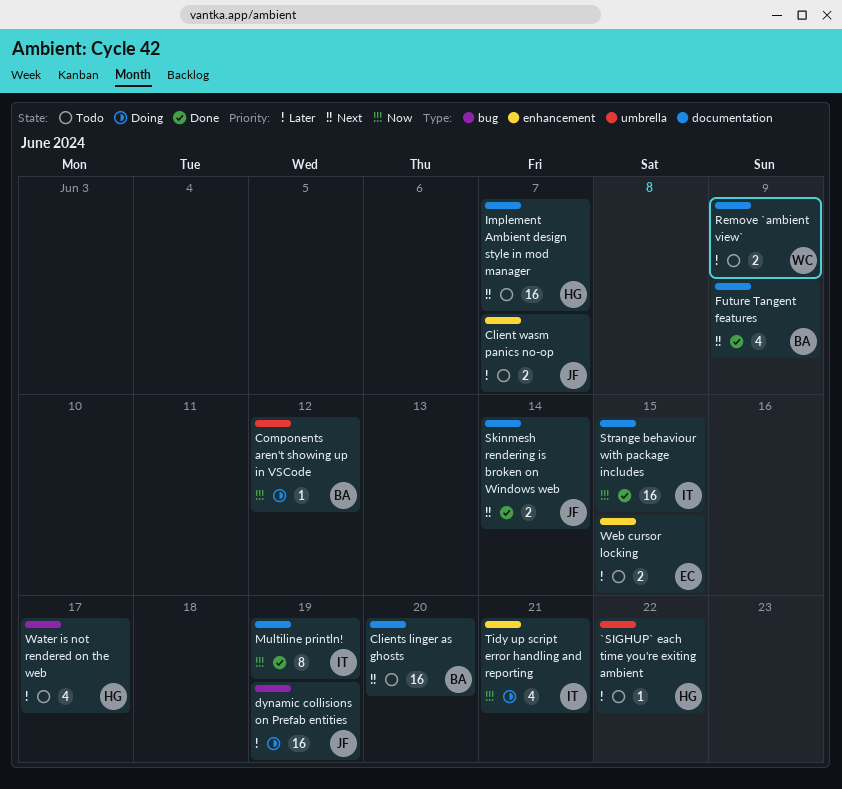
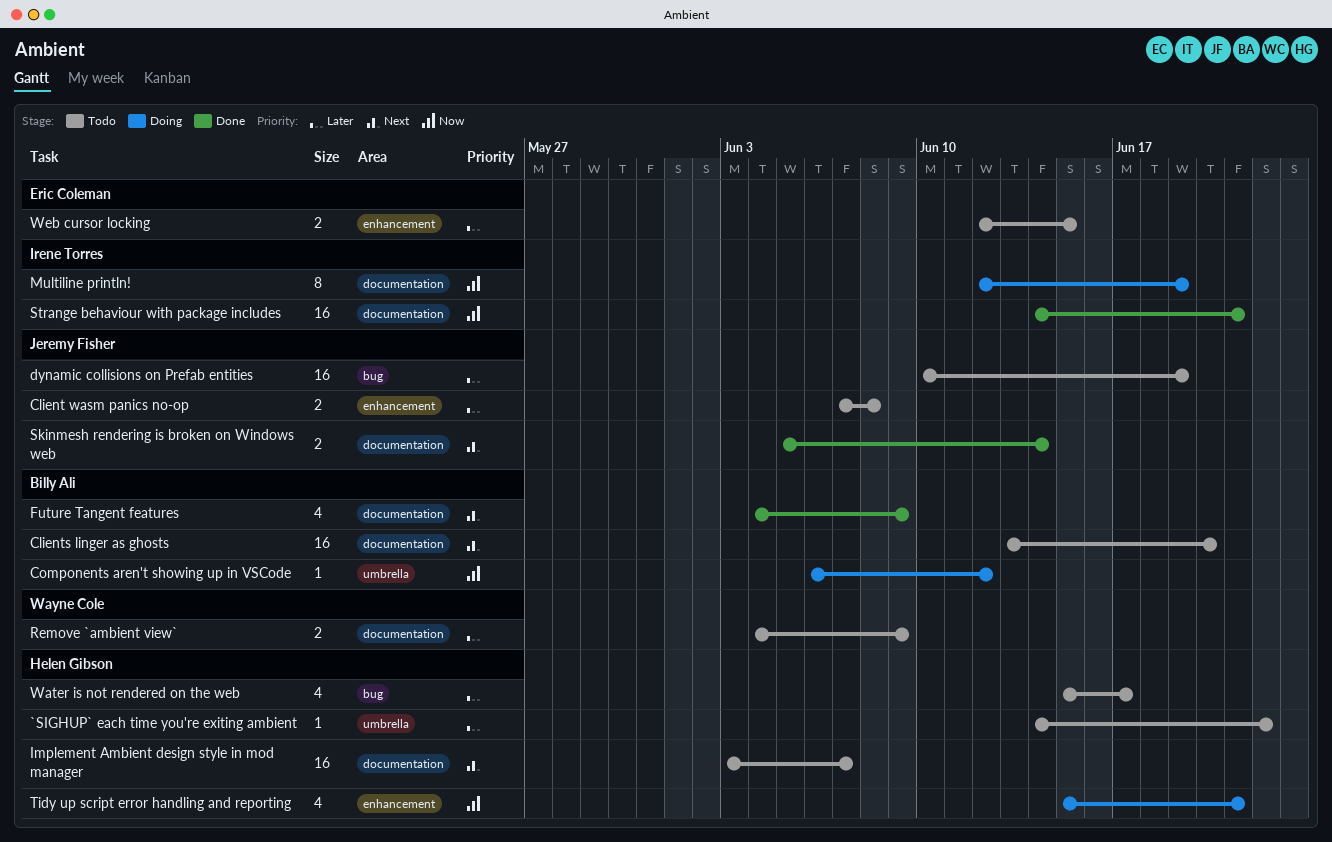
Client wasm panics no-op, due: Jun 7 -> Jun 8
dynamic collisions on Prefab entities, status: Doing -> Todo
Multiline println!, status: Done -> Doing
Strange behaviour with package includes, due: Jun 15 -> Jun 21
Tidy up script error handling and reporting, owner: Irene Torres -> Helen Gibson

